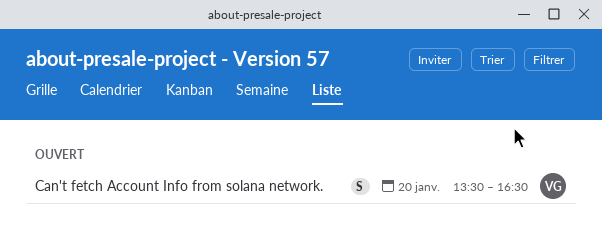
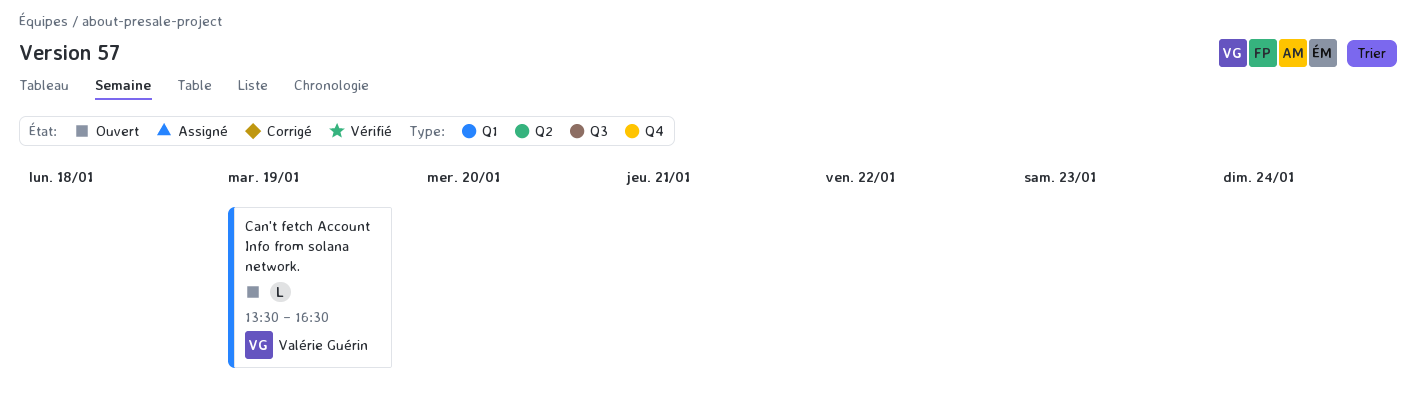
Can't fetch Account Info from solana network., estimate: S -> L
Can't fetch Account Info from solana network., day: Jan 20 -> Jan 19

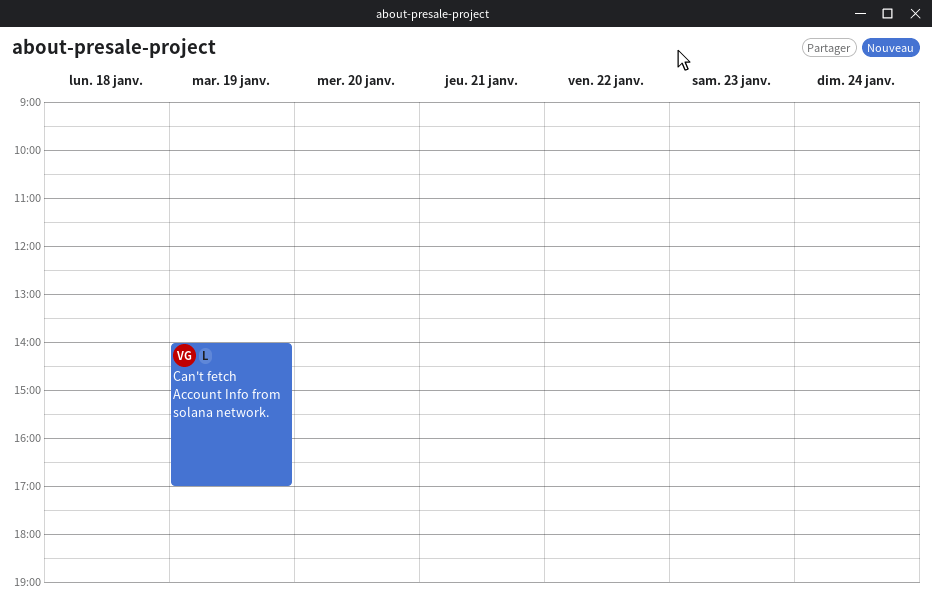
Can't fetch Account Info from solana network., begins: 13:30 -> 14:00
Can't fetch Account Info from solana network., ends: 16:30 -> 17:00

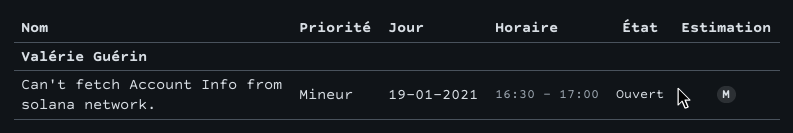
Can't fetch Account Info from solana network., estimate: L -> M
Can't fetch Account Info from solana network., begins: 14:00 -> 16:30

